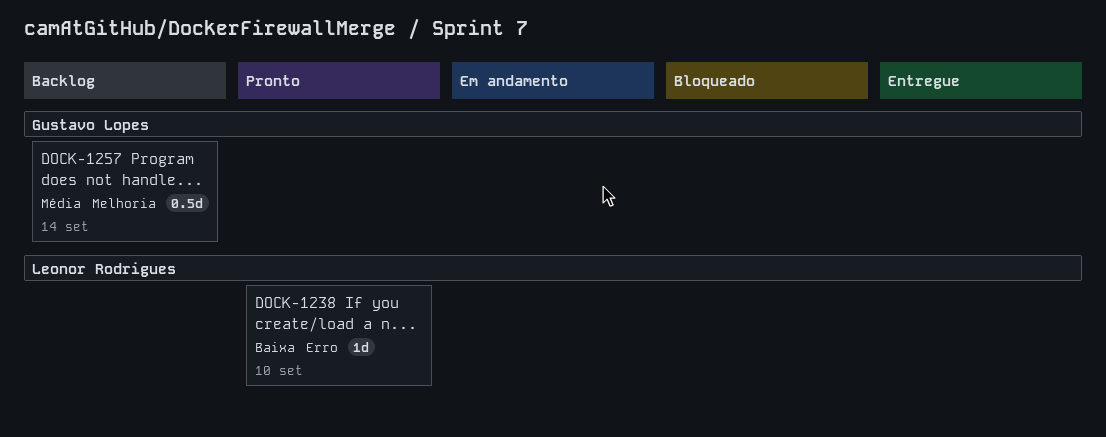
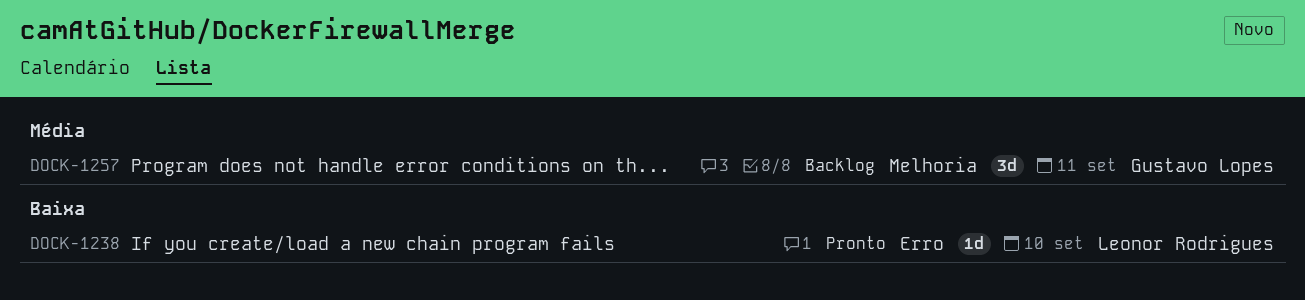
DOCK-1257, estimate: 0.5d -> 3d
DOCK-1257, due: Sep 14 -> Sep 11

